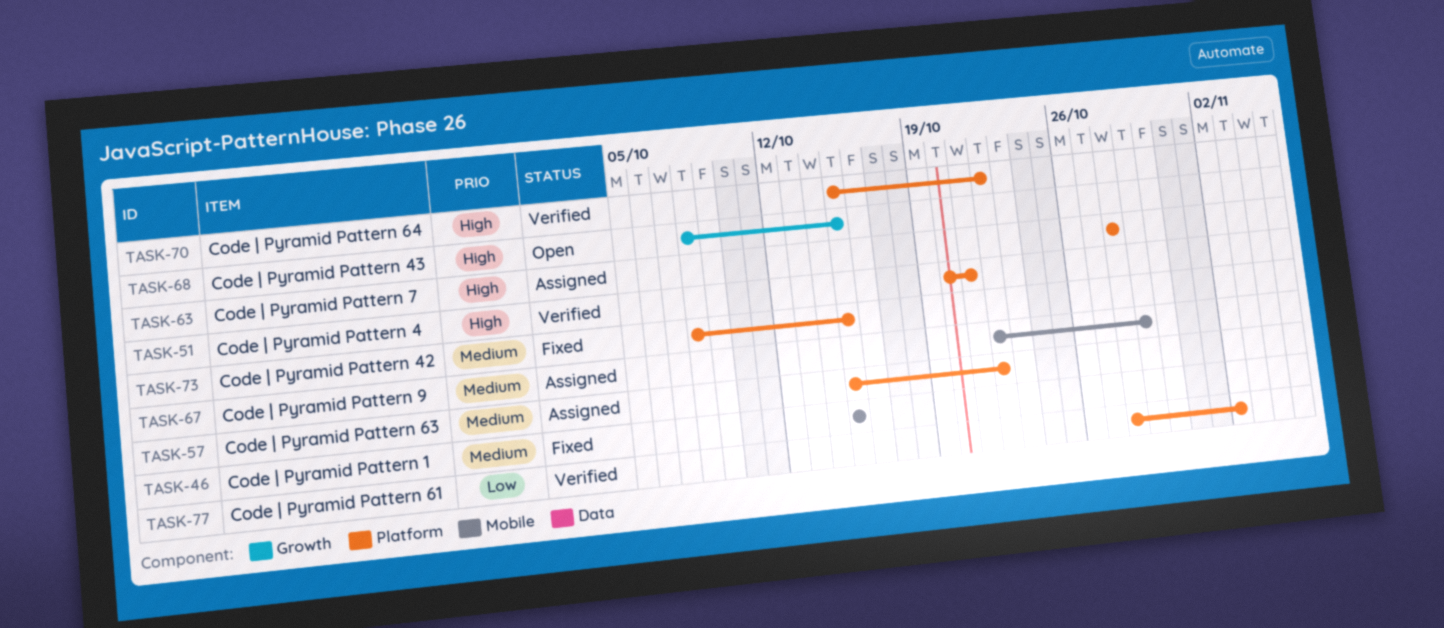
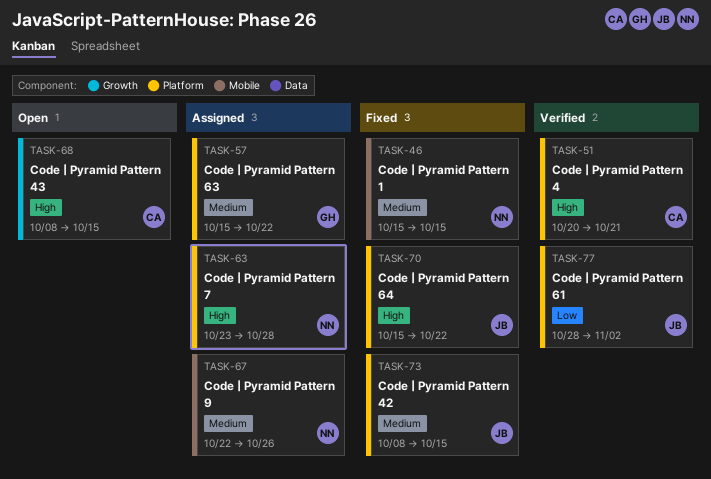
TASK-63, start: Oct 28 -> Oct 23
TASK-67, due: Oct 29 -> Oct 26
TASK-70, status: Verified -> Fixed

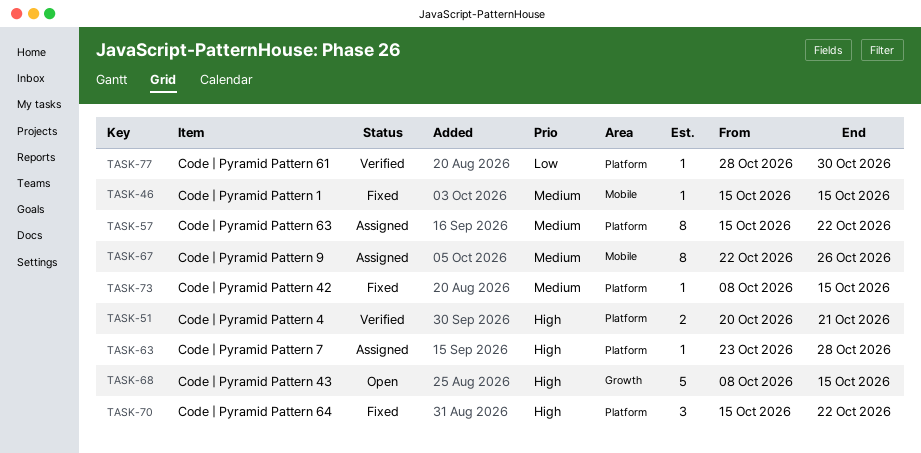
TASK-77, due: Nov 2 -> Oct 30

